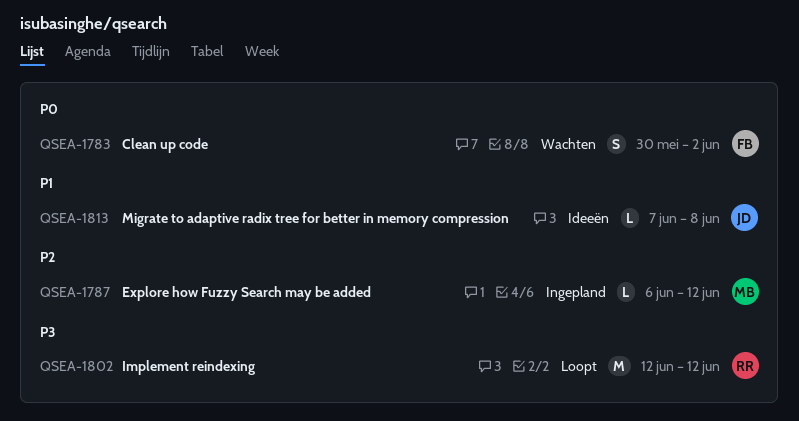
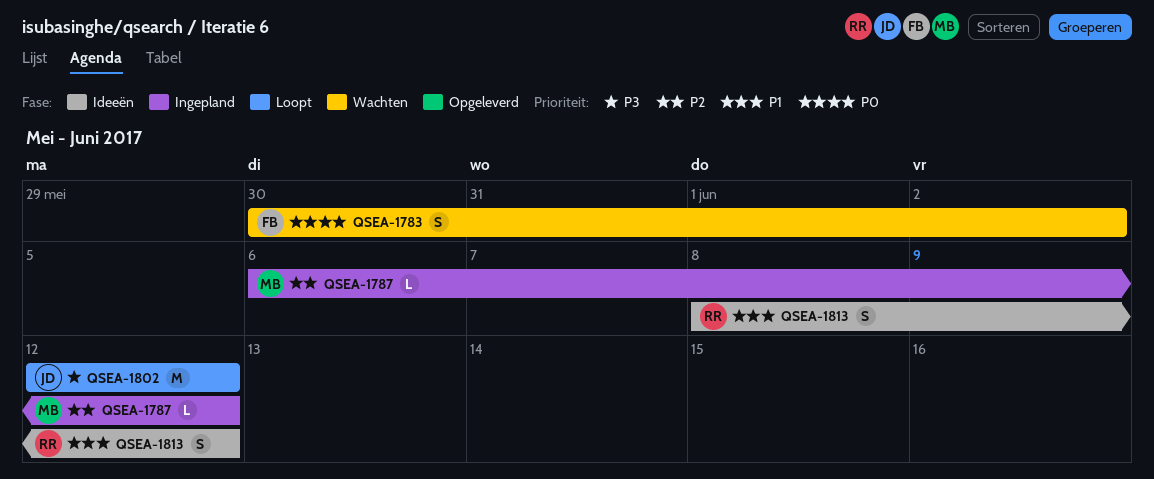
QSEA-1802, owner: RR -> JD
QSEA-1813, owner: JD -> RR
QSEA-1813, estimate: L -> S
QSEA-1813, start: Jun 7 -> Jun 8
QSEA-1813, due: Jun 8 -> Jun 12

